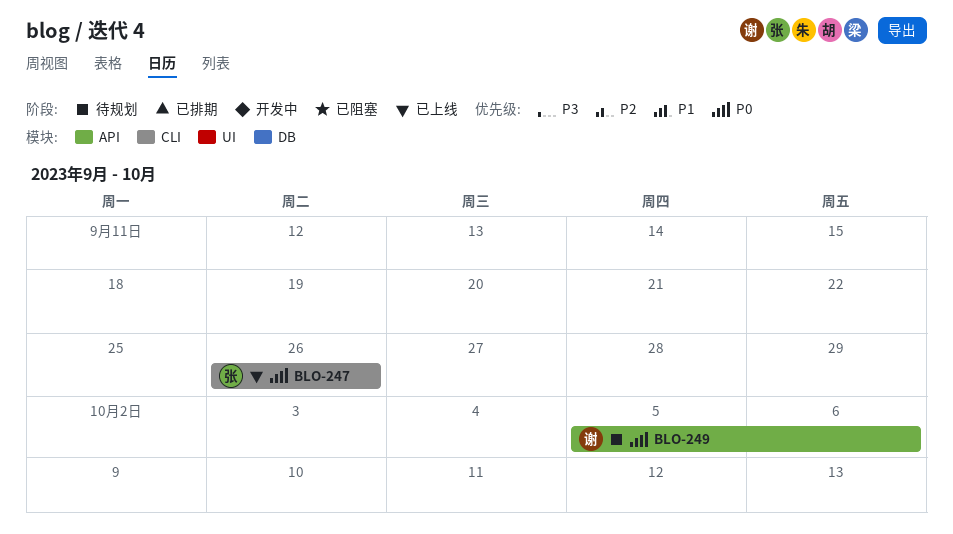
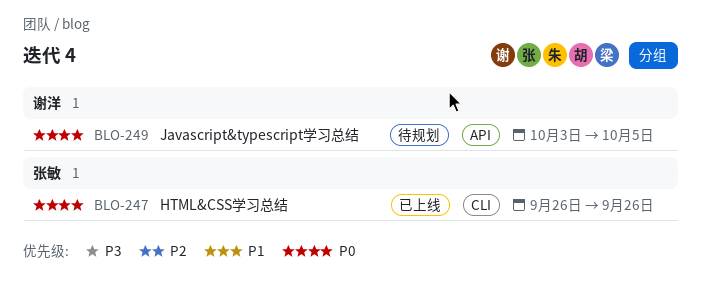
BLO-249, start: Oct 5 -> Oct 3
BLO-249, due: Oct 6 -> Oct 5

